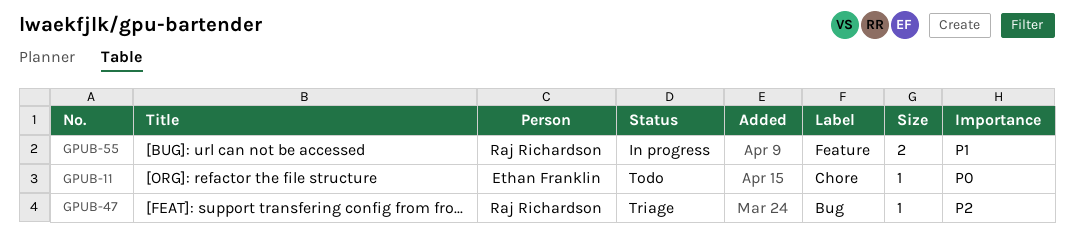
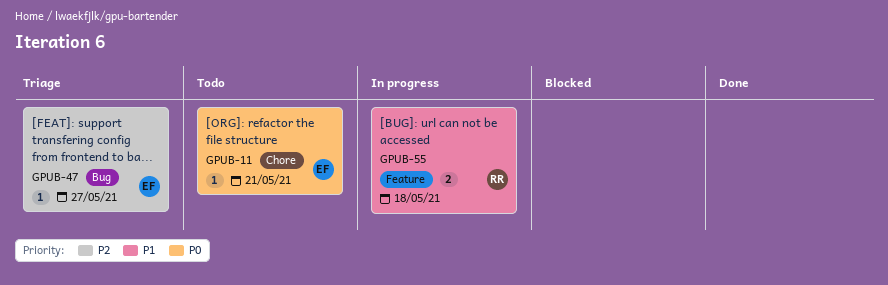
GPUB-47, owner: Raj Richardson -> Ethan Franklin

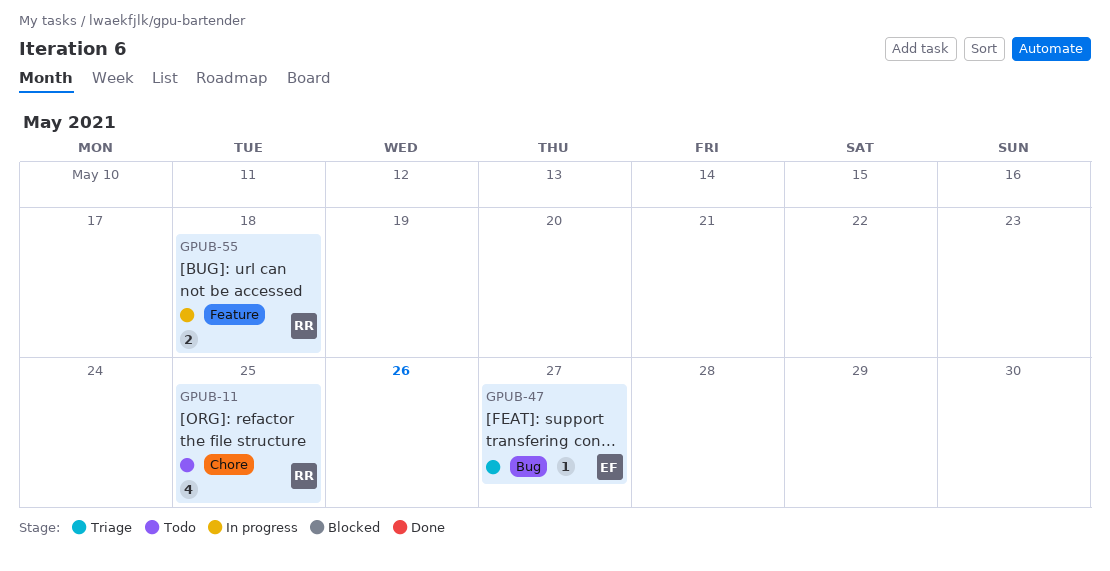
GPUB-11, owner: EF -> RR
GPUB-11, estimate: 1 -> 4
GPUB-11, due: May 21 -> May 25

